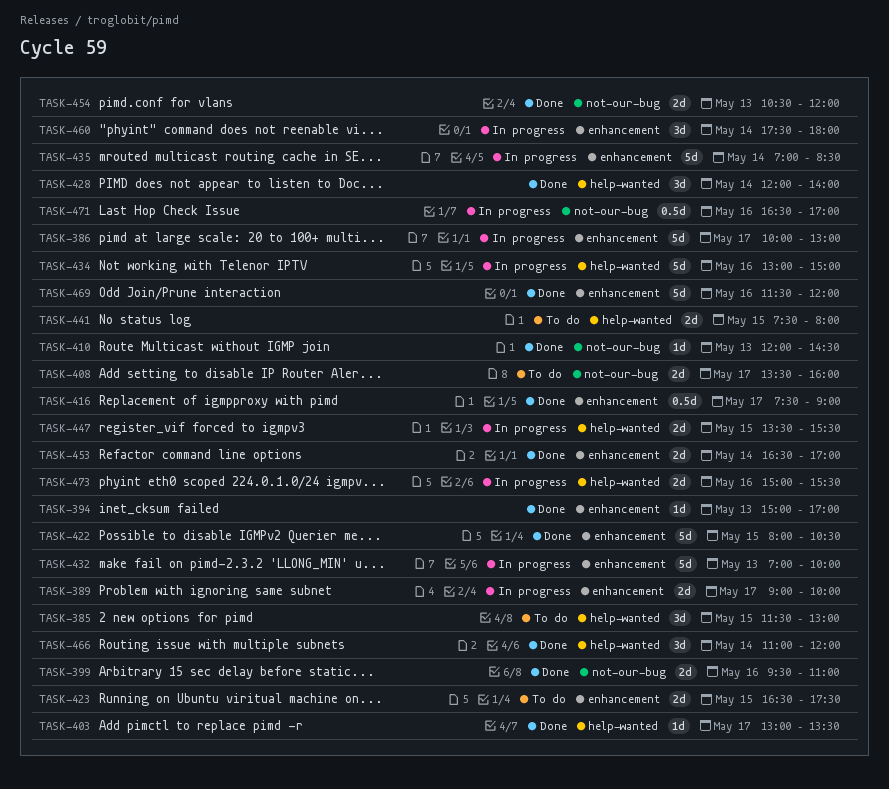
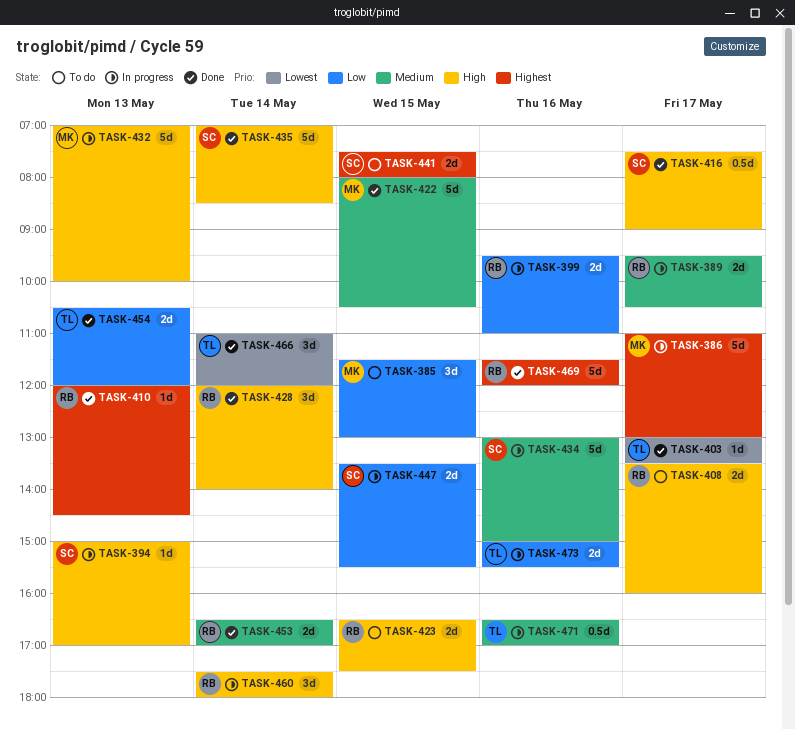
TASK-386, begins: 10:00 -> 11:00
TASK-389, begins: 09:00 -> 09:30
TASK-389, ends: 10:00 -> 10:30
TASK-394, status: Done -> In progress
TASK-399, status: Done -> In progress
TASK-435, status: In progress -> Done

